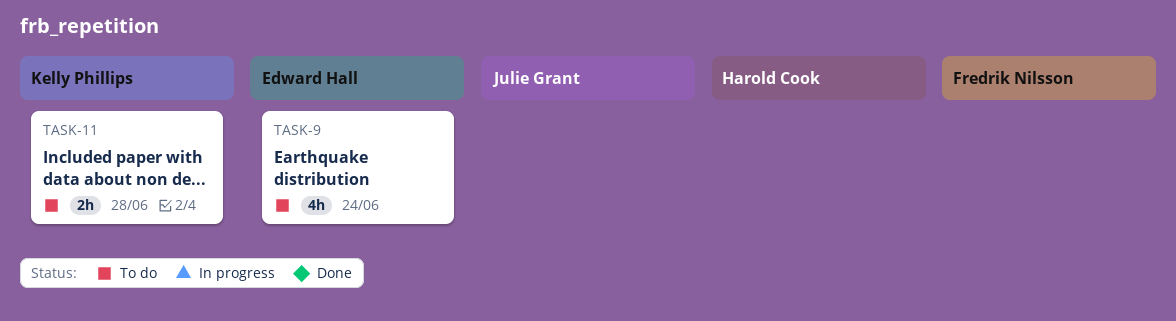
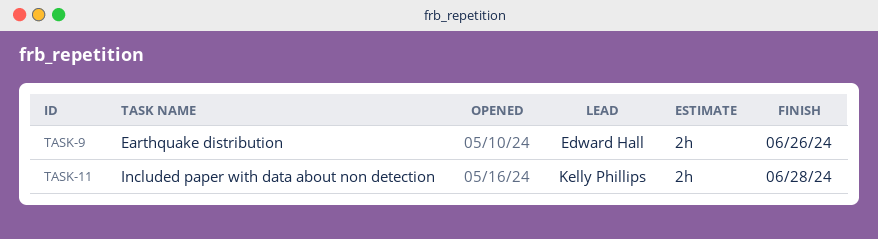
TASK-9, estimate: 4h -> 2h
TASK-9, due: Jun 24 -> Jun 26

